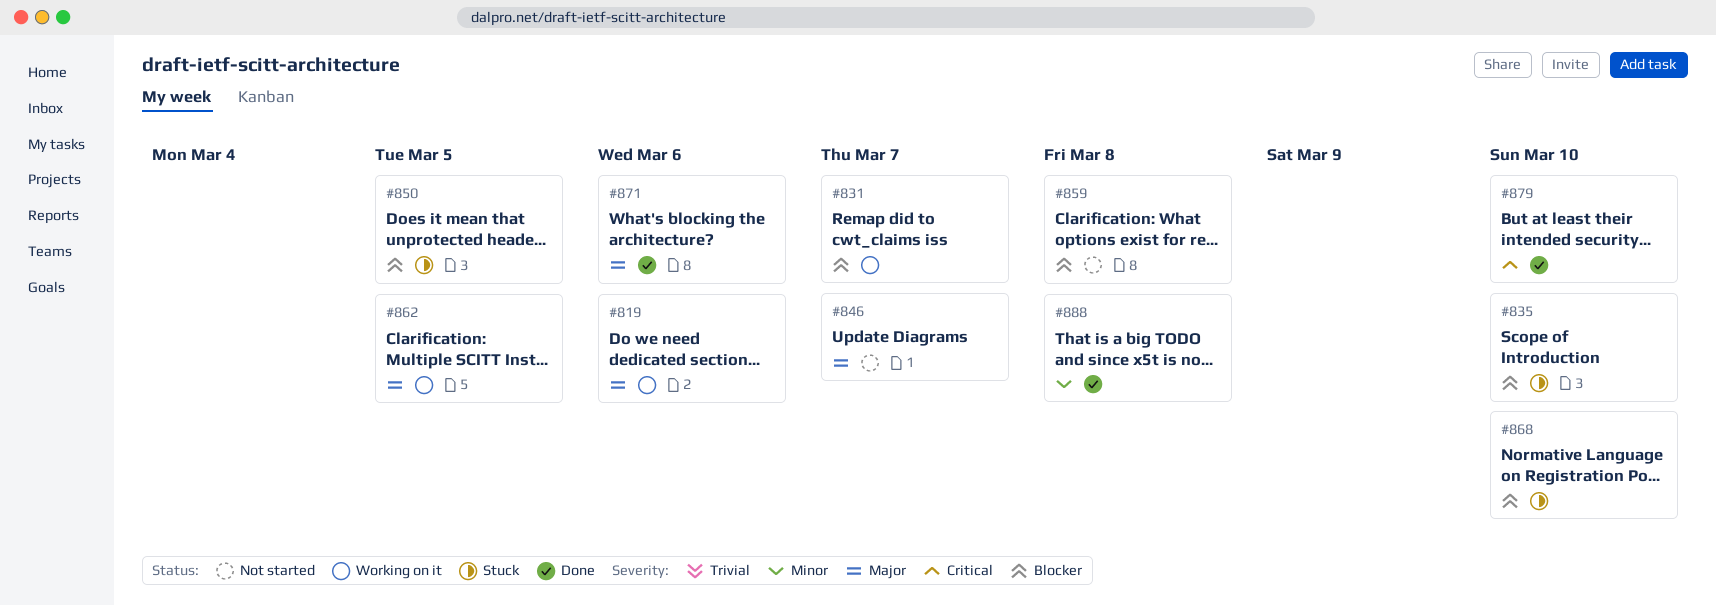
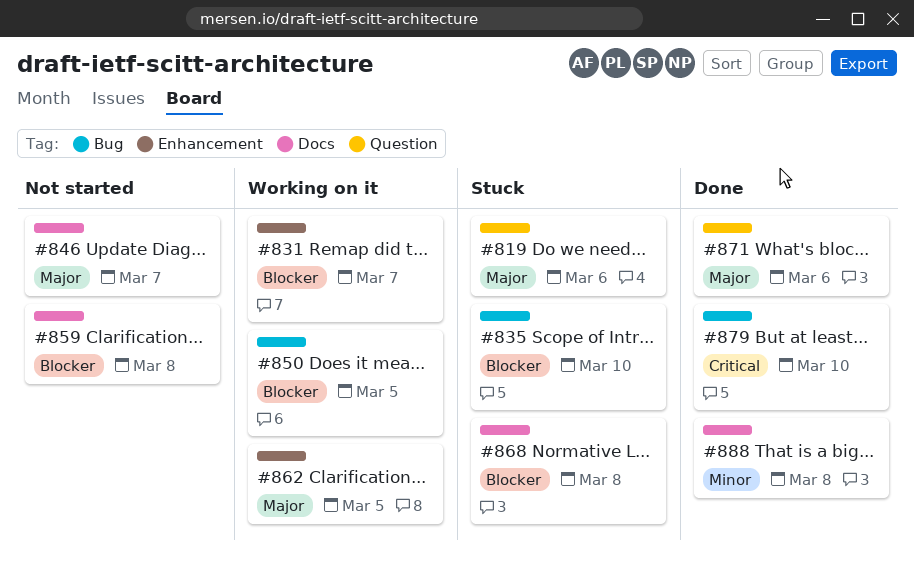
#819, status: Working on it -> Stuck
#850, status: Stuck -> Working on it
#868, due: Mar 10 -> Mar 8

